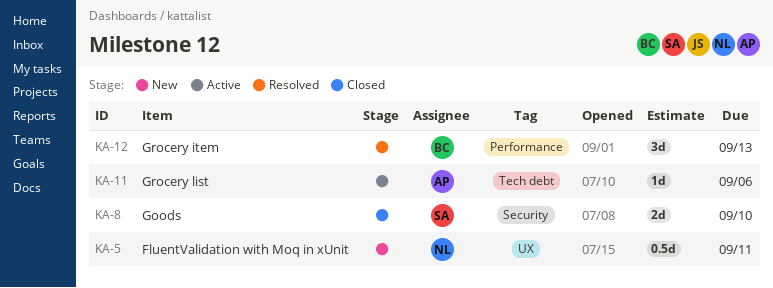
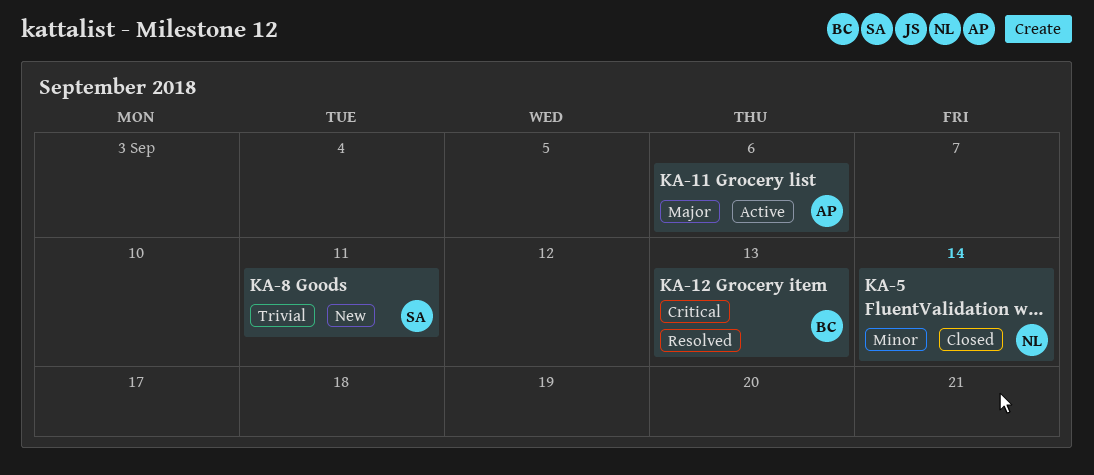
KA-5, status: New -> Closed
KA-5, due: Sep 11 -> Sep 14
KA-8, status: Closed -> New
KA-8, due: Sep 10 -> Sep 11

